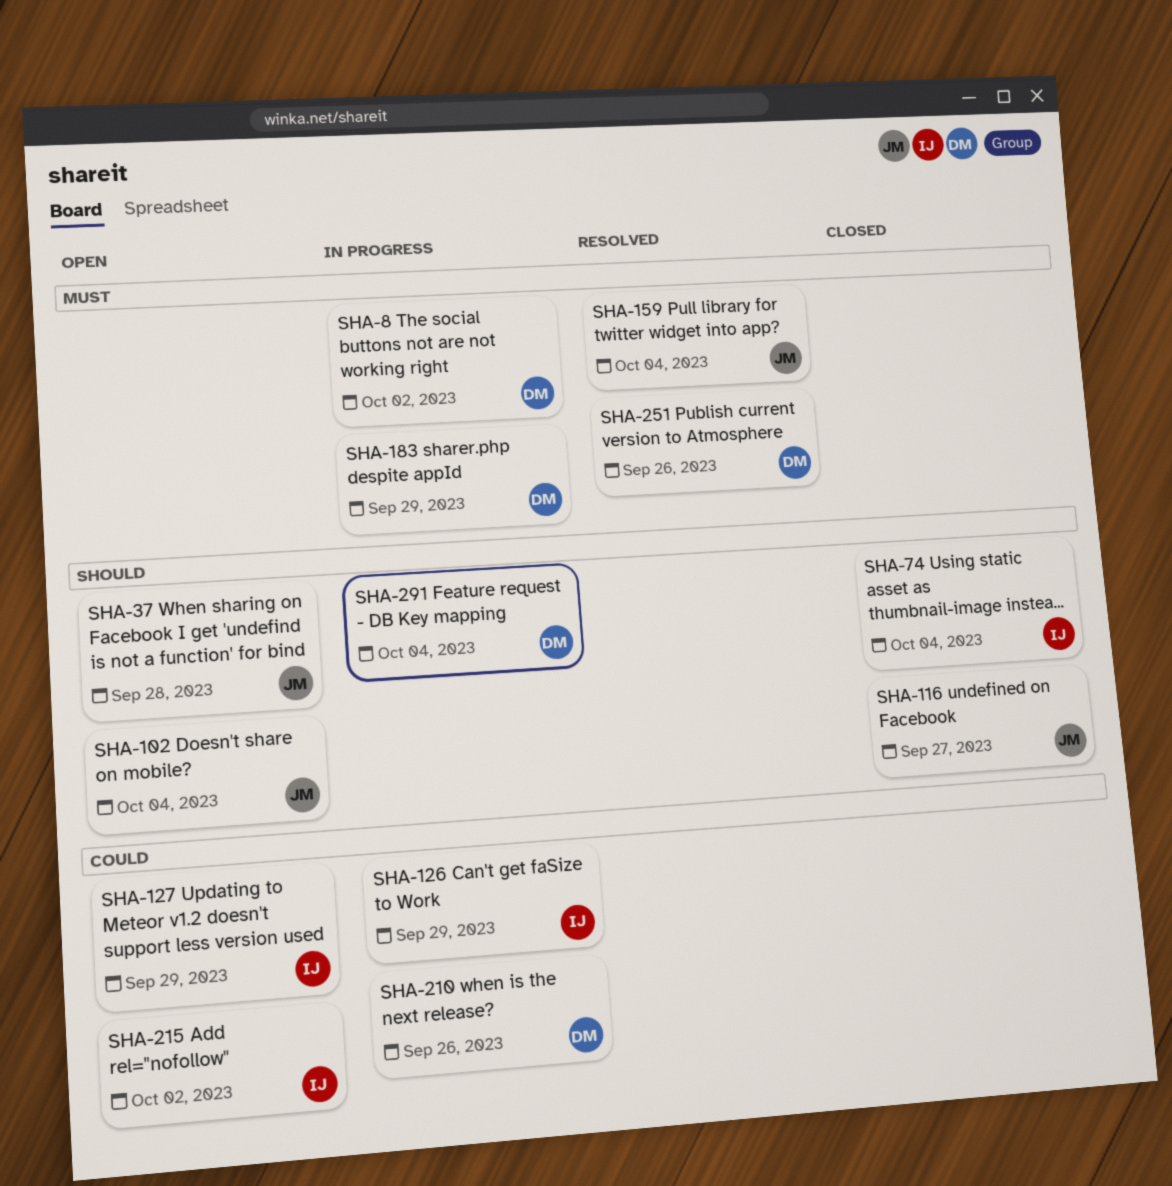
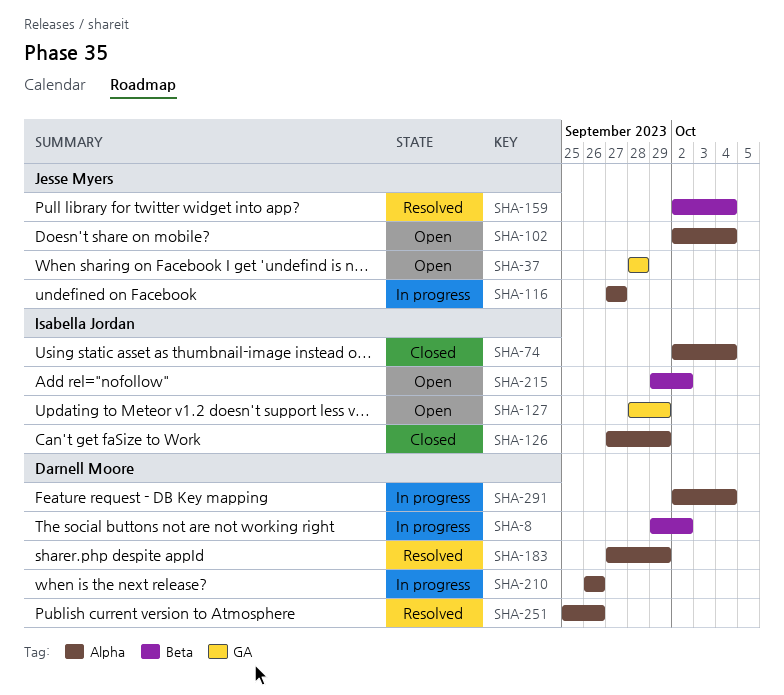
SHA-116, status: Closed -> In progress
SHA-126, status: In progress -> Closed
SHA-183, status: In progress -> Resolved

